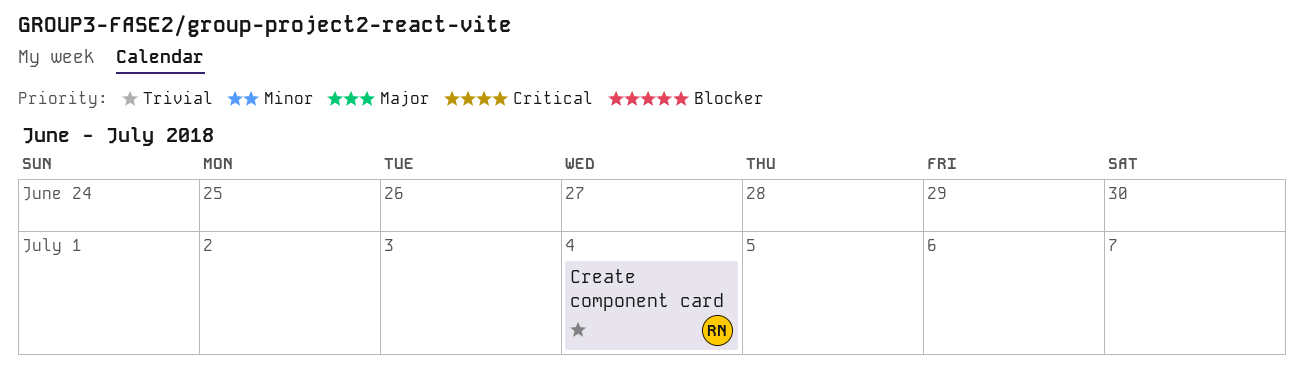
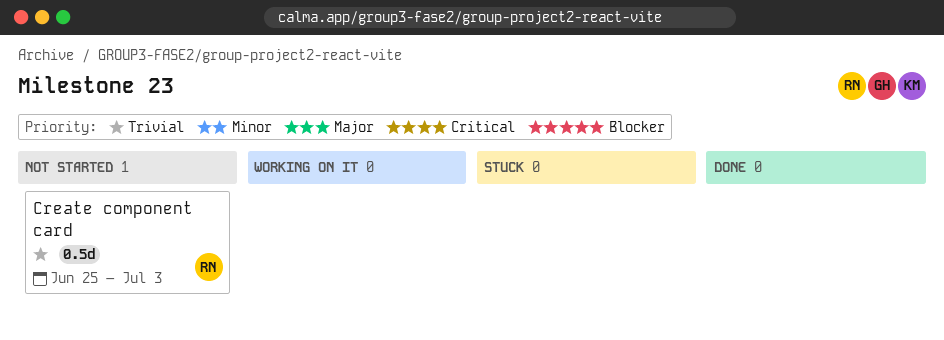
Create component card, due: Jul 4 -> Jul 3

